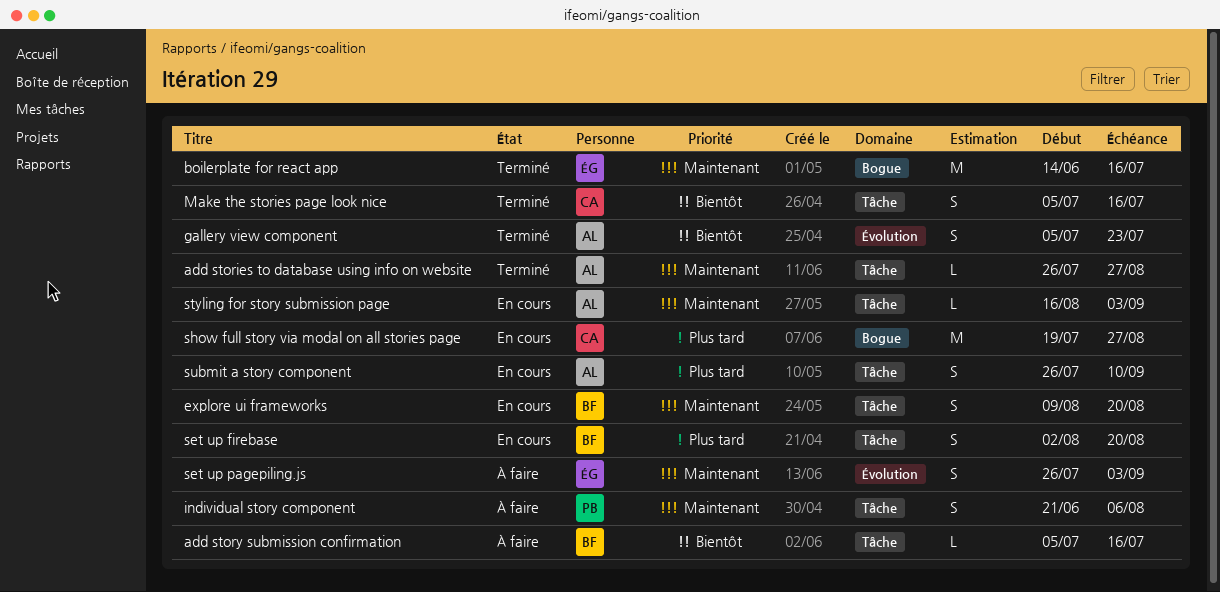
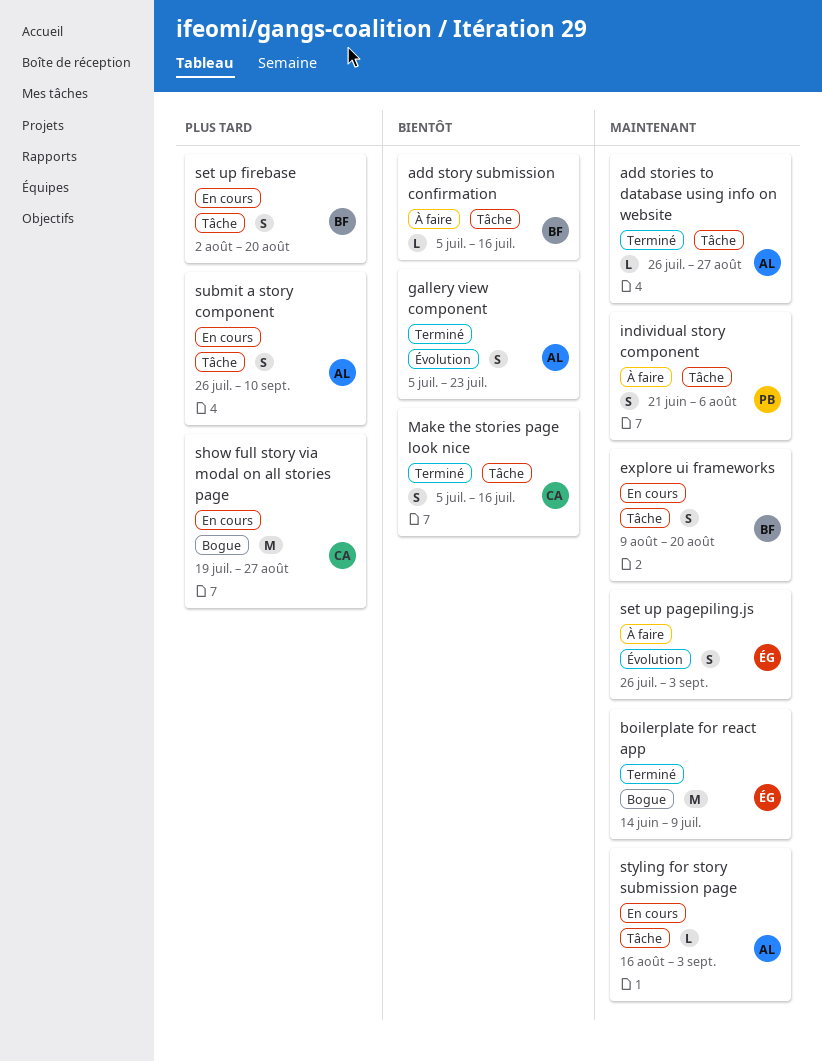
boilerplate for react app, due: Jul 16 -> Jul 9

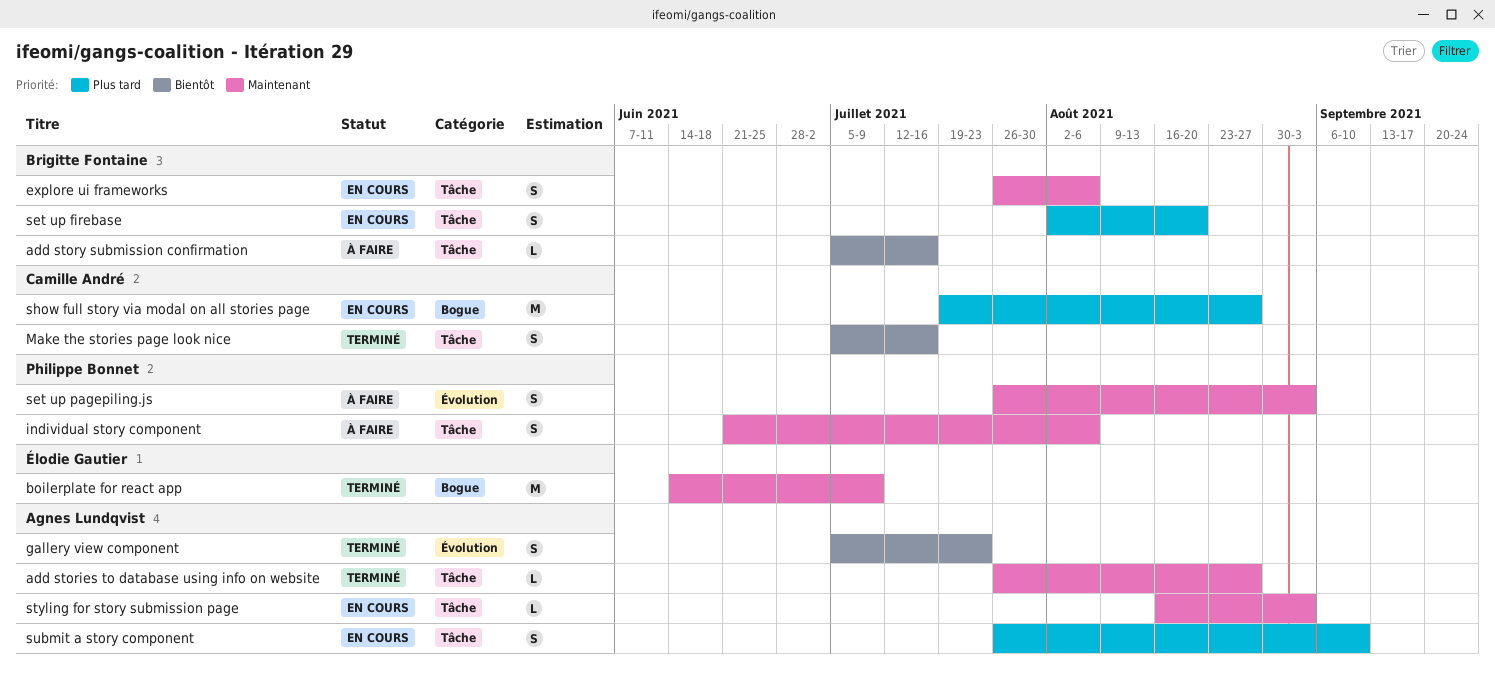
explore ui frameworks, start: Aug 9 -> Jul 26
explore ui frameworks, due: Aug 20 -> Aug 6
set up pagepiling.js, owner: Élodie Gautier -> Philippe Bonnet

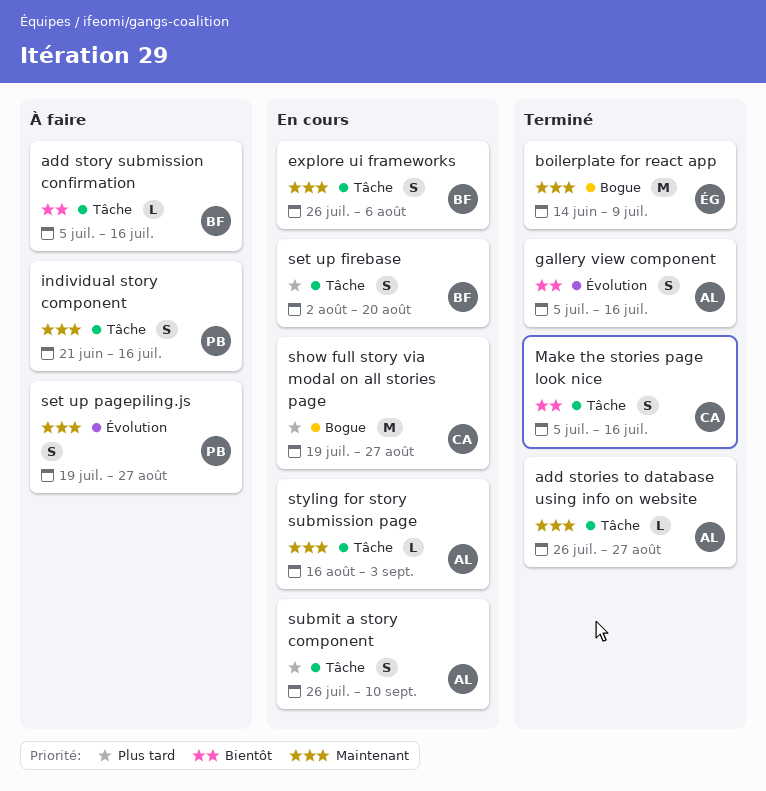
gallery view component, due: Jul 23 -> Jul 16
individual story component, due: Aug 6 -> Jul 16
set up pagepiling.js, start: Jul 26 -> Jul 19
set up pagepiling.js, due: Sep 3 -> Aug 27

